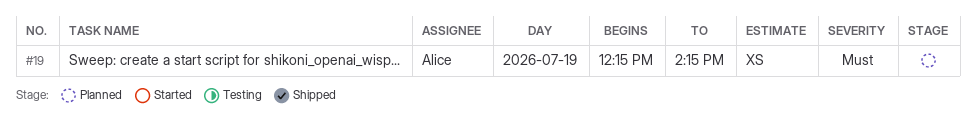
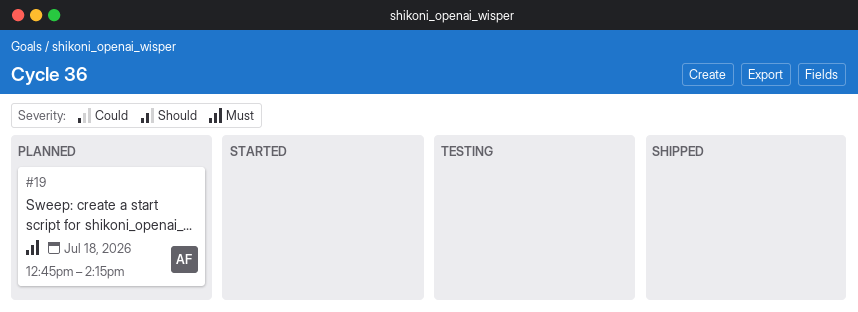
#19, day: Jul 19 -> Jul 18
#19, begins: 12:15 -> 12:45

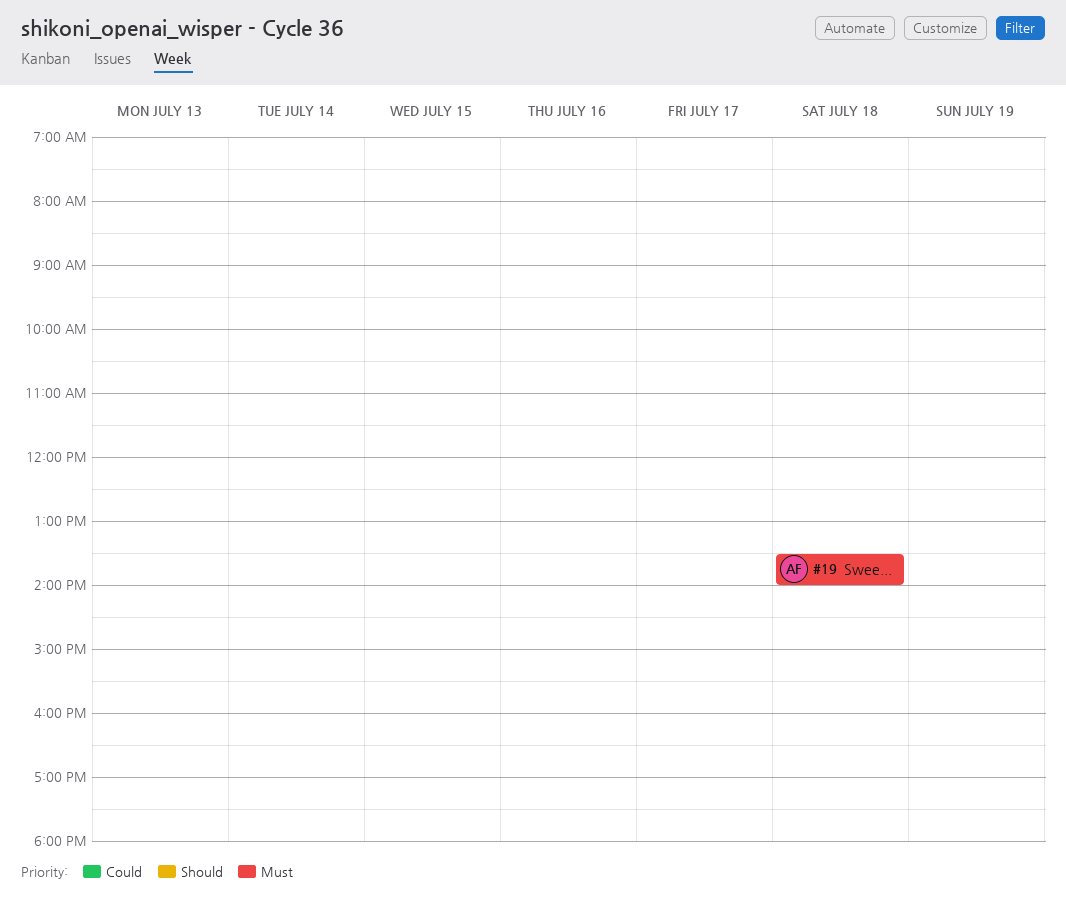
#19, begins: 12:45 -> 13:30
#19, ends: 14:15 -> 14:00

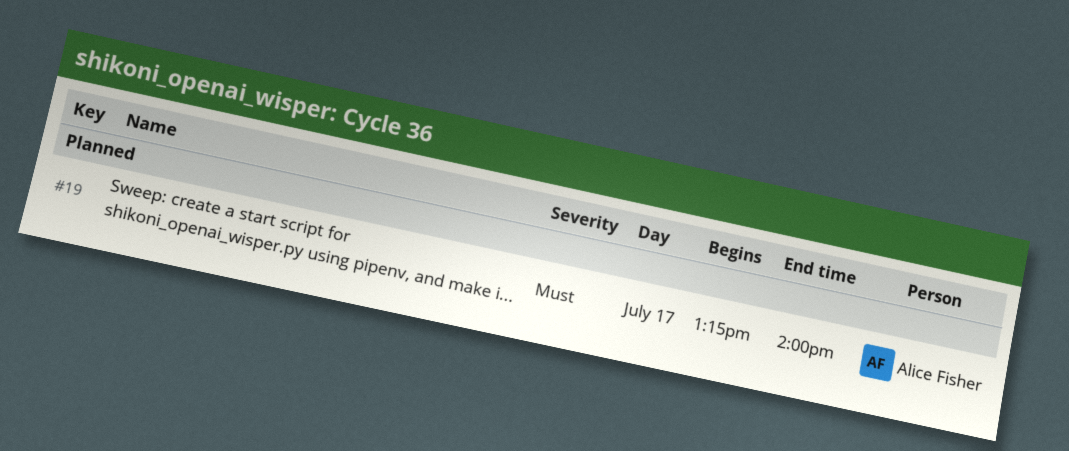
#19, day: Jul 18 -> Jul 17
#19, begins: 13:30 -> 13:15

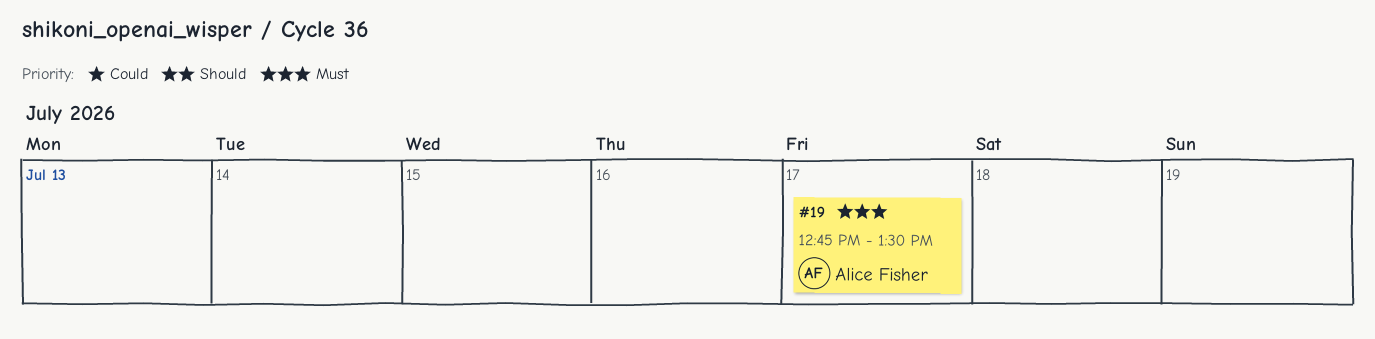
#19, begins: 13:15 -> 12:45
#19, ends: 14:00 -> 13:30

